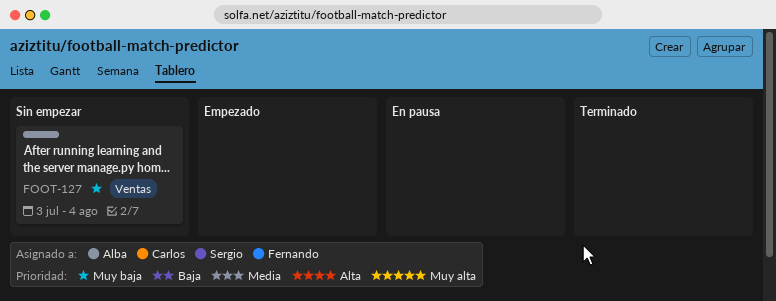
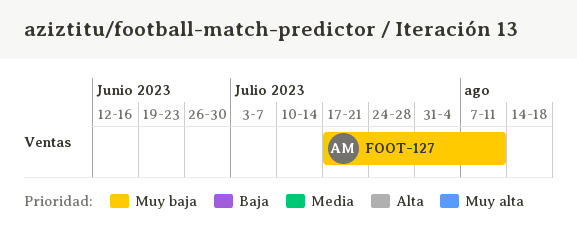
FOOT-127, start: Jul 3 -> Jul 17
FOOT-127, due: Aug 4 -> Aug 11

